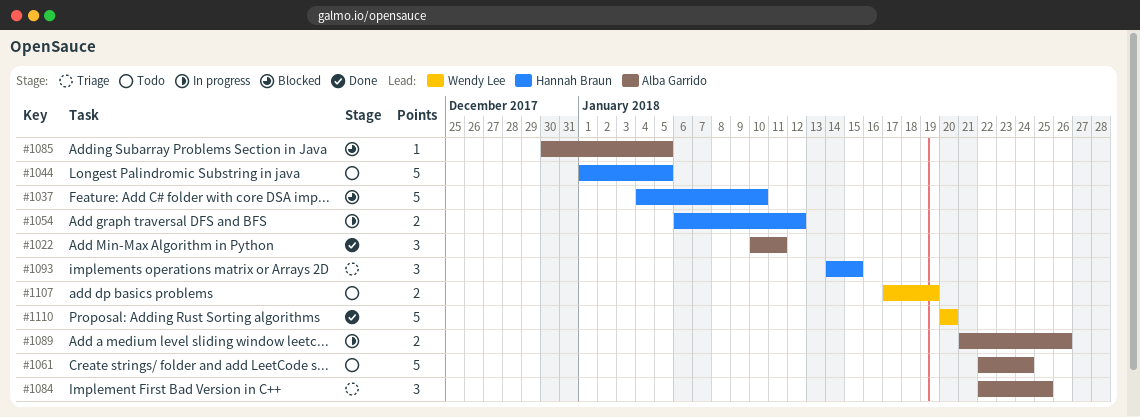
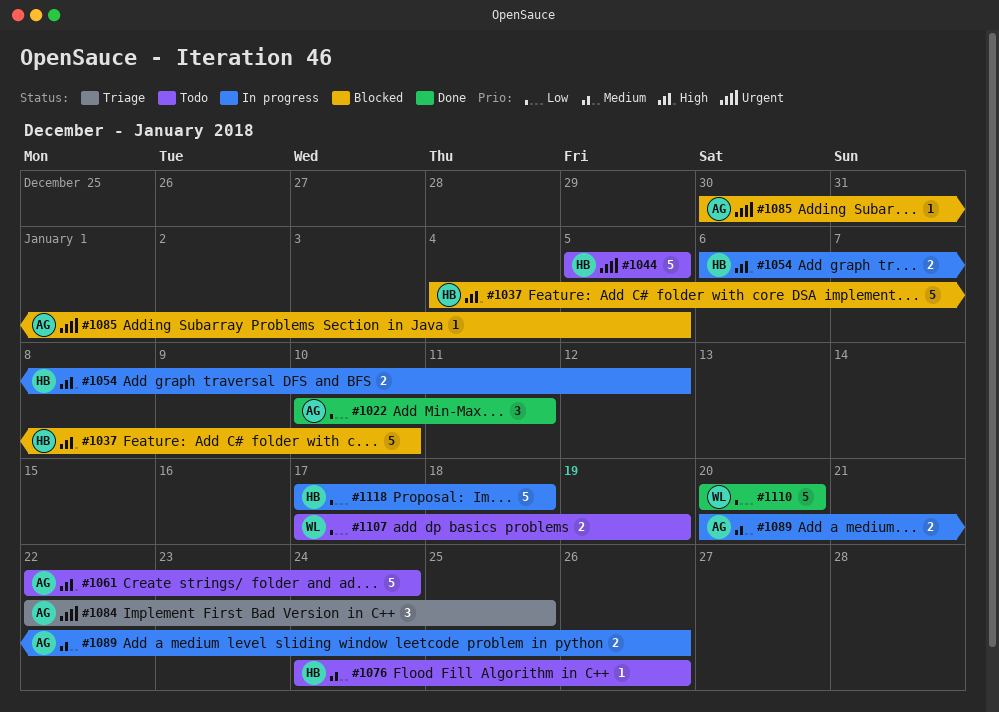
#1044, start: Jan 1 -> Jan 5
#1076: none -> present
#1089, start: Jan 21 -> Jan 20
#1093: present -> none
#1118: none -> present

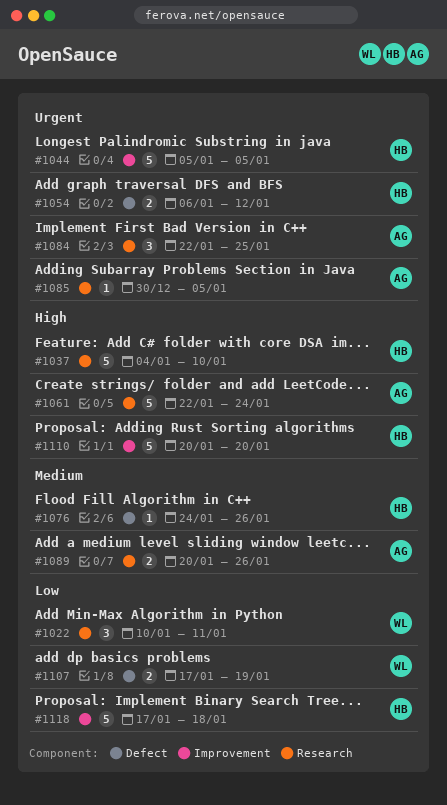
#1022, owner: AG -> WL
#1054, priority: High -> Urgent
#1110, owner: WL -> HB
#1110, priority: Low -> High

